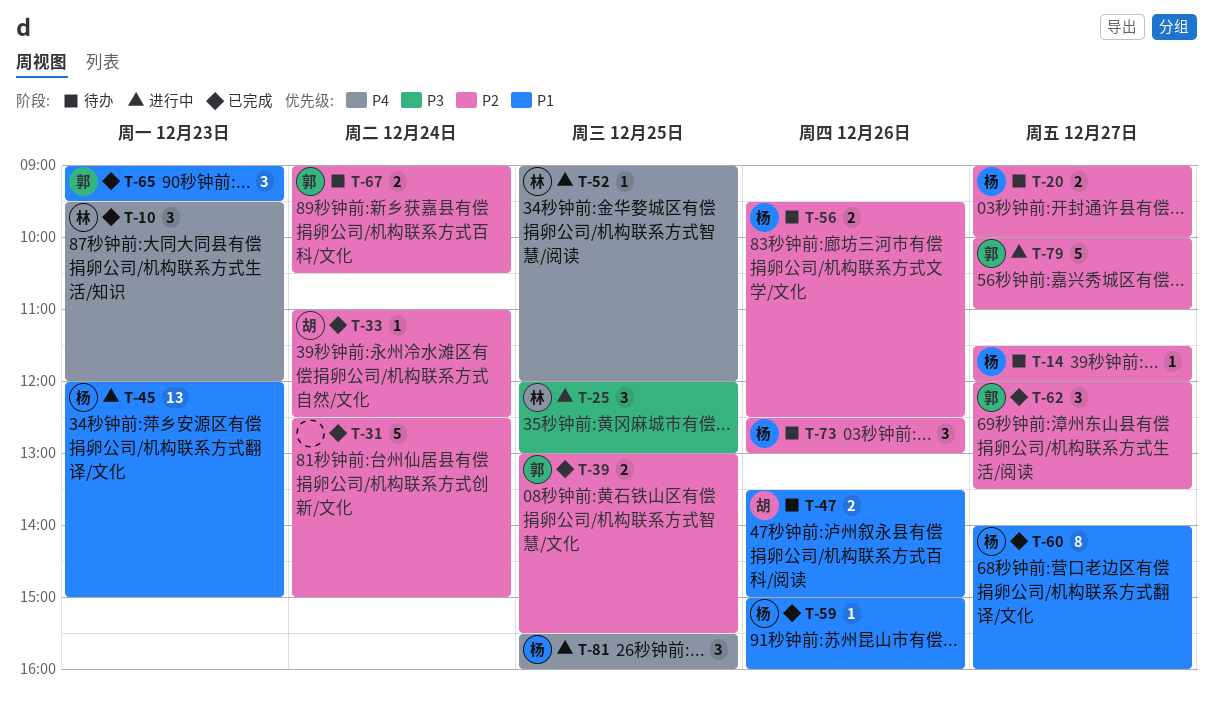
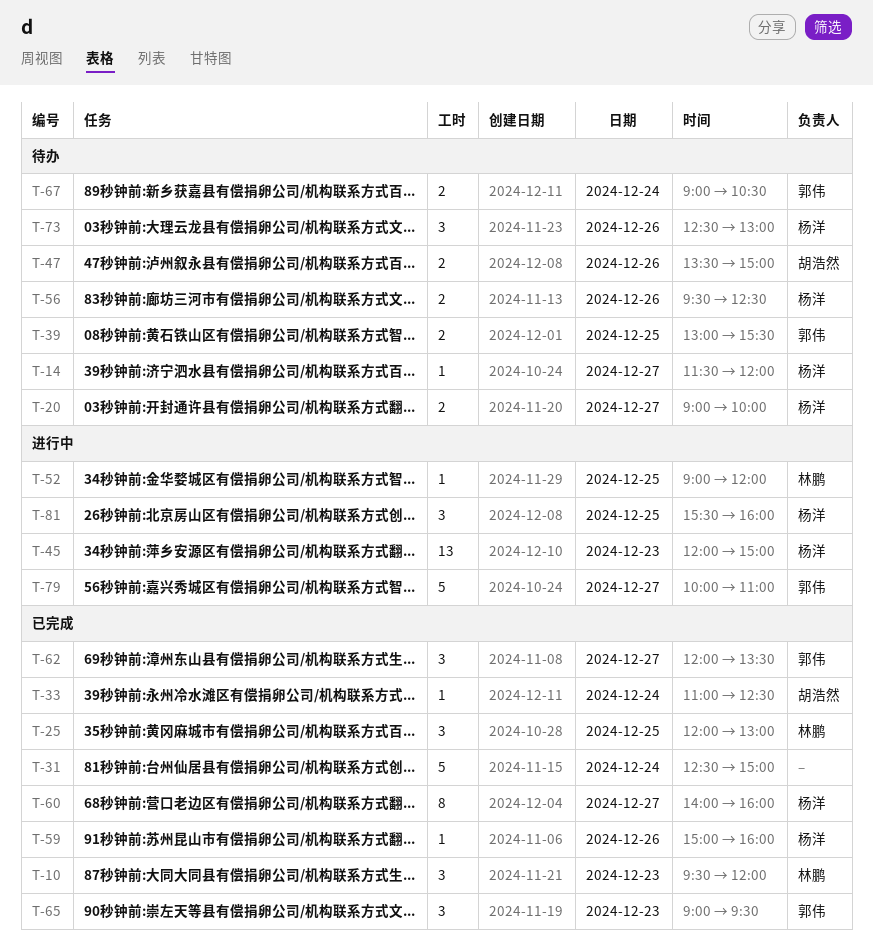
T-25, status: 进行中 -> 已完成
T-39, status: 已完成 -> 待办

